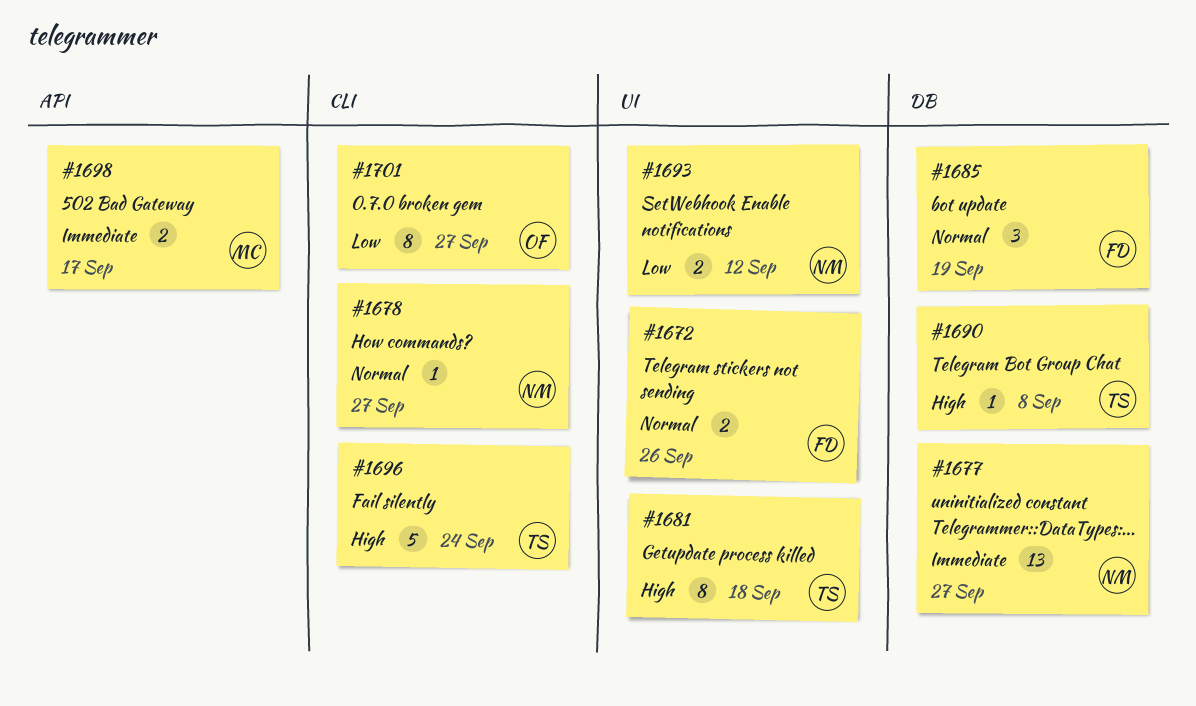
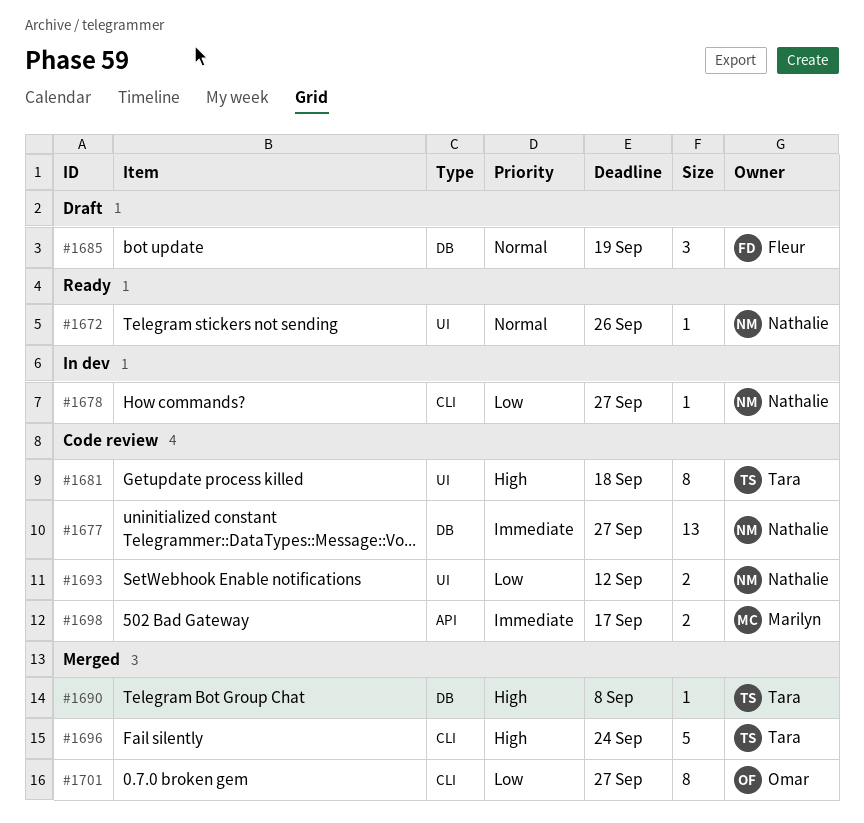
#1672, owner: Fleur -> Nathalie
#1672, estimate: 2 -> 1
#1678, priority: Normal -> Low

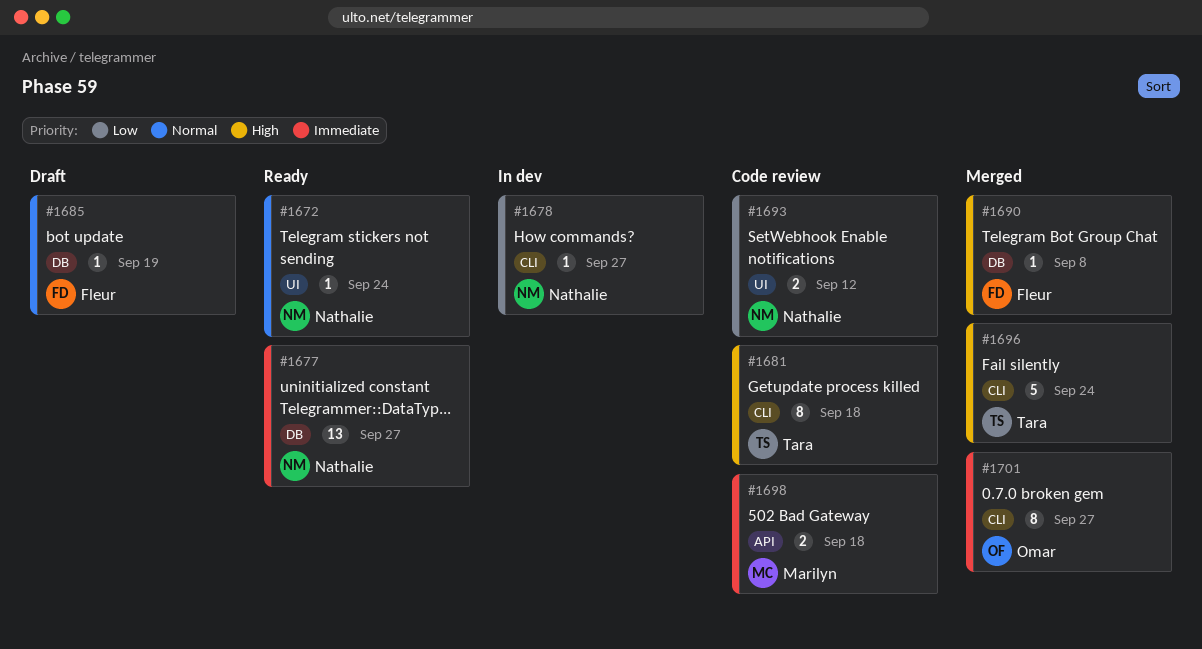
#1672, due: Sep 26 -> Sep 24
#1677, status: Code review -> Ready
#1681, label: UI -> CLI
#1685, estimate: 3 -> 1
#1690, owner: Tara -> Fleur
#1698, due: Sep 17 -> Sep 18
#1701, priority: Low -> Immediate

